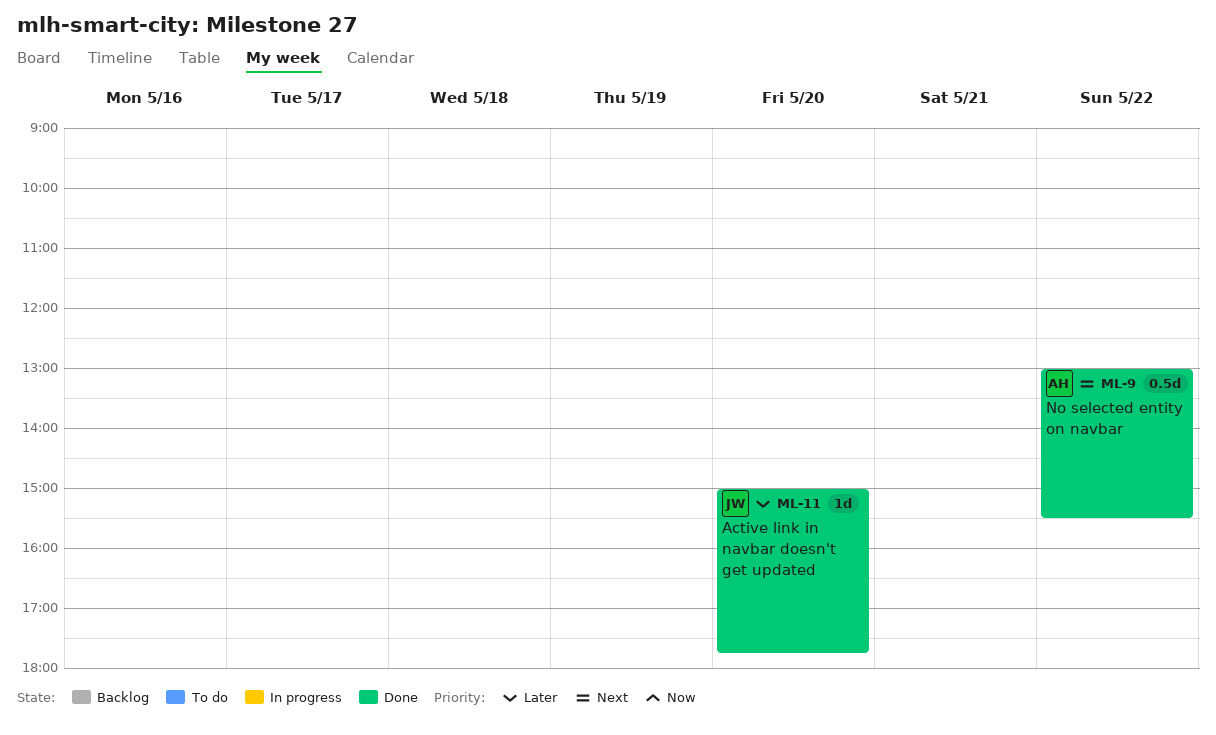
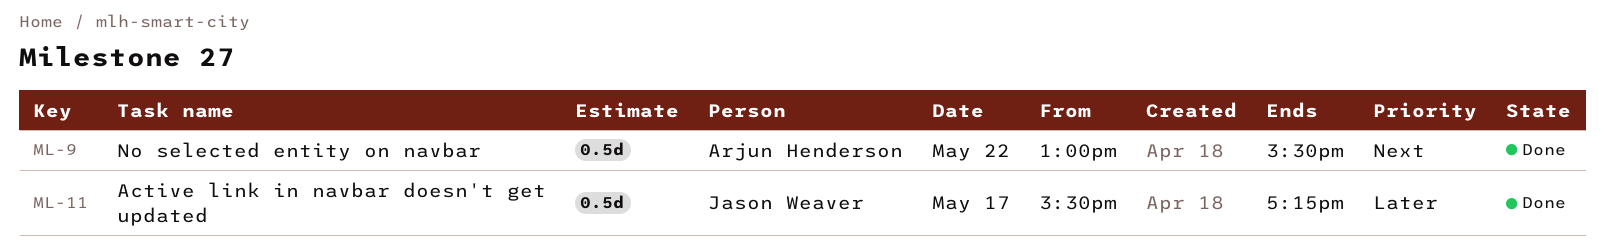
ML-11, estimate: 1d -> 0.5d
ML-11, day: May 20 -> May 17
ML-11, begins: 15:00 -> 15:30
ML-11, ends: 17:45 -> 17:15

